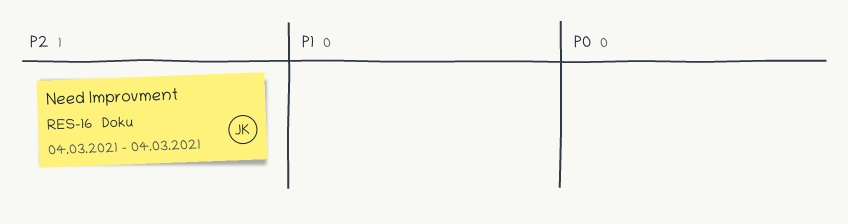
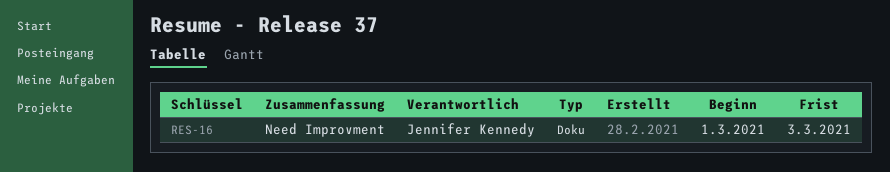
RES-16, start: Mar 4 -> Mar 1
RES-16, due: Mar 4 -> Mar 3

